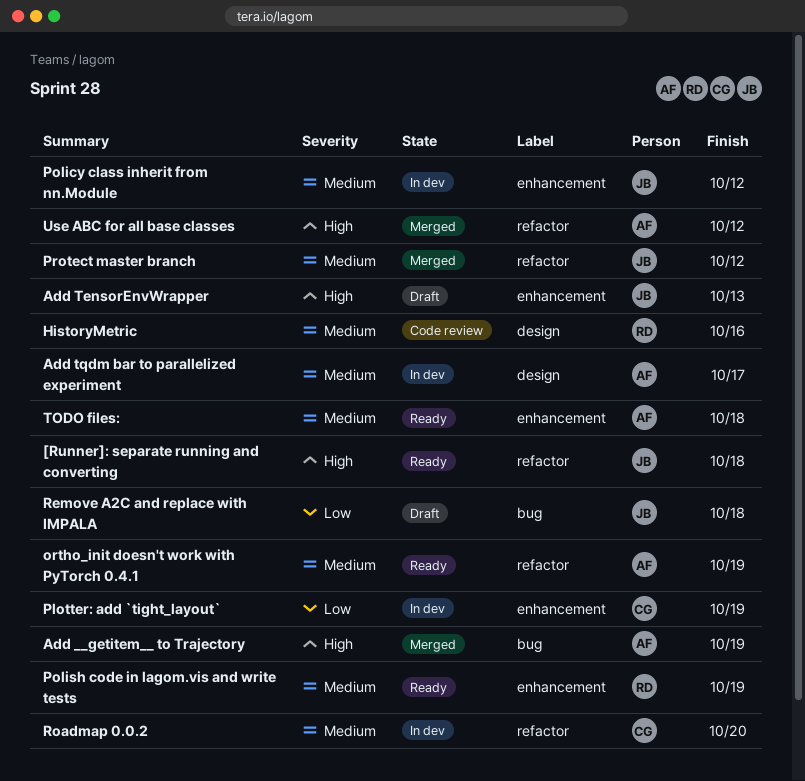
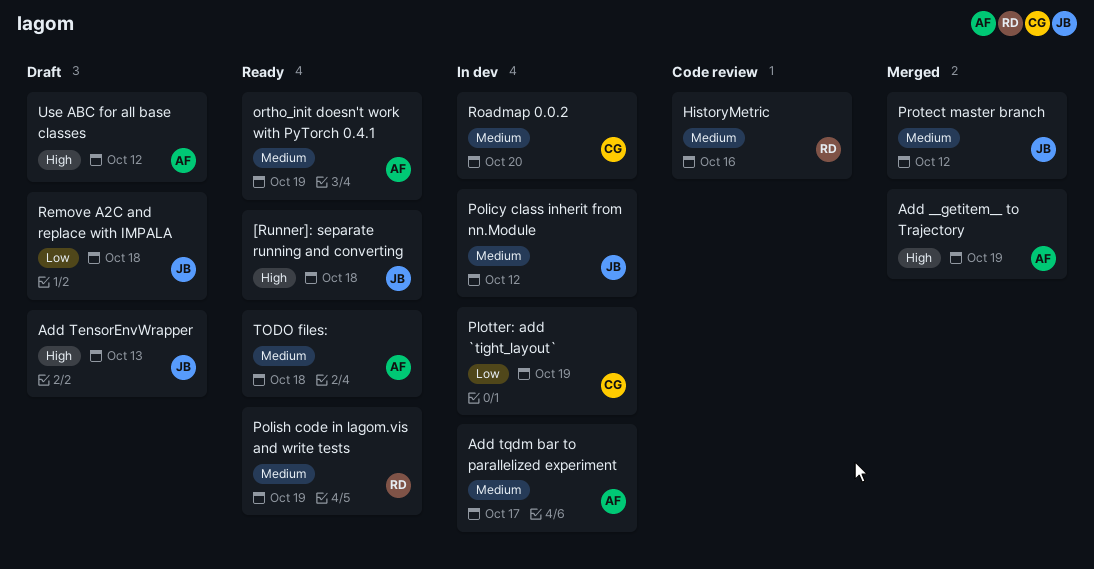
Use ABC for all base classes, status: Merged -> Draft

